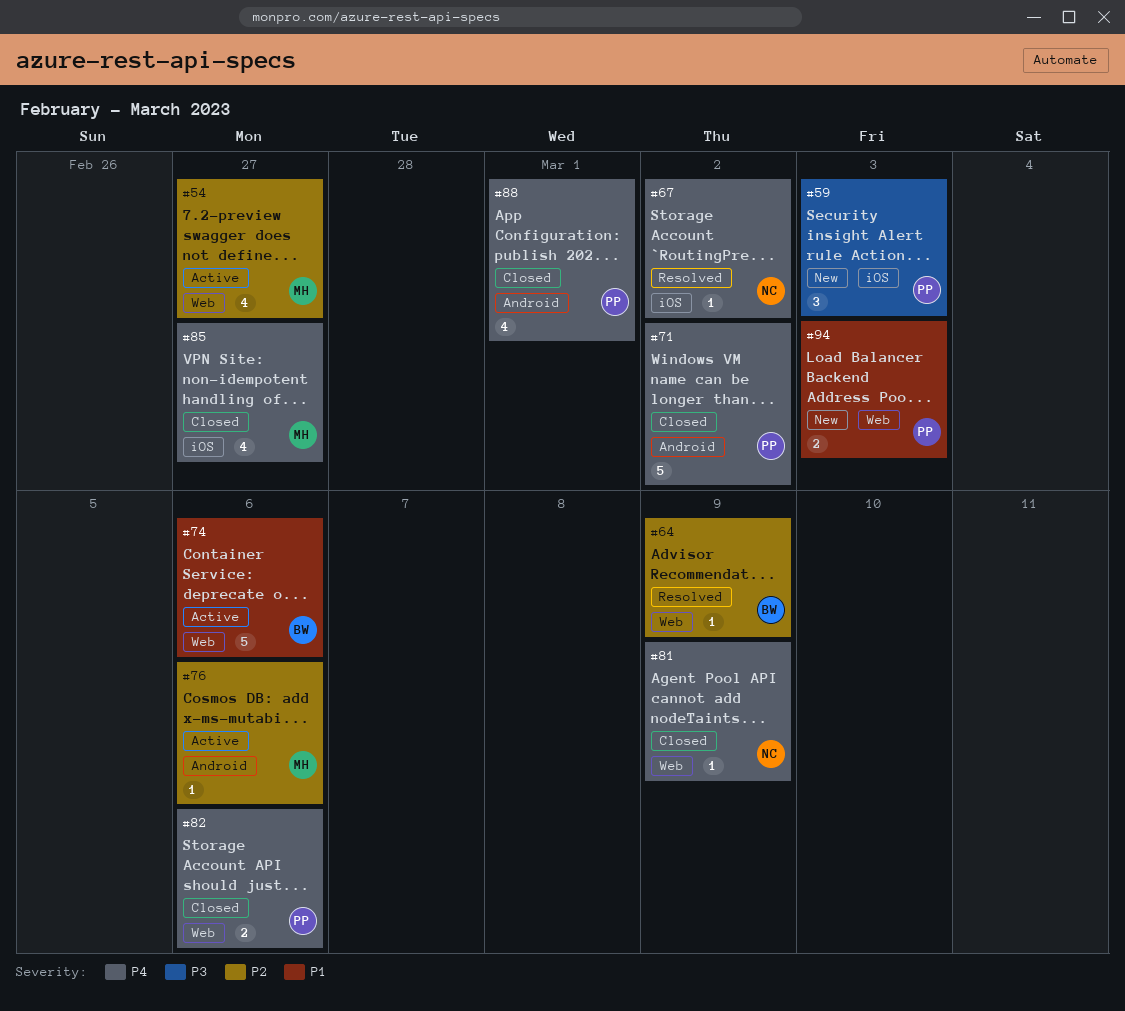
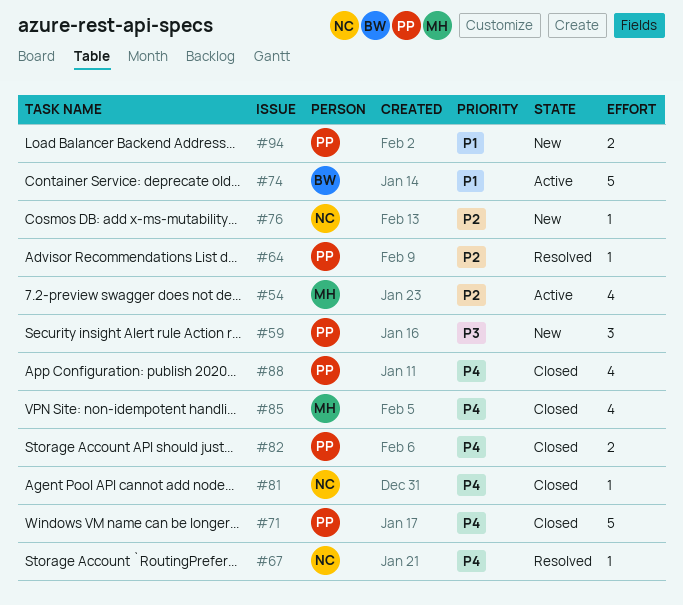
#64, owner: BW -> PP
#76, status: Active -> New
#76, owner: MH -> NC

